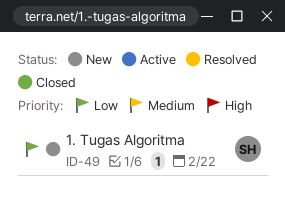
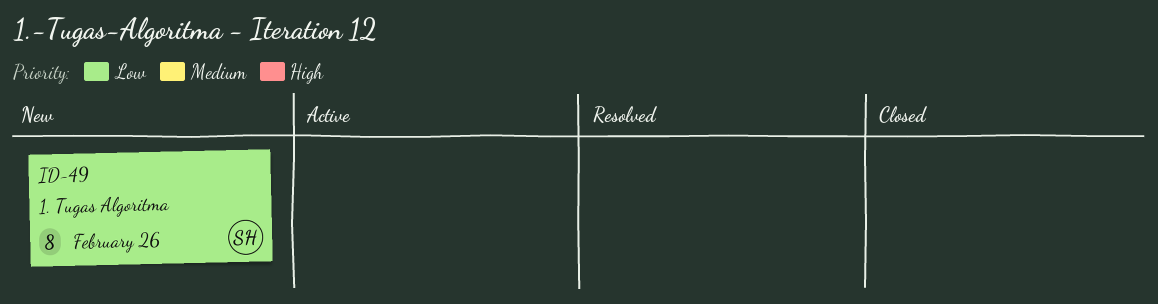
ID-49, estimate: 1 -> 8
ID-49, due: Feb 22 -> Feb 26

